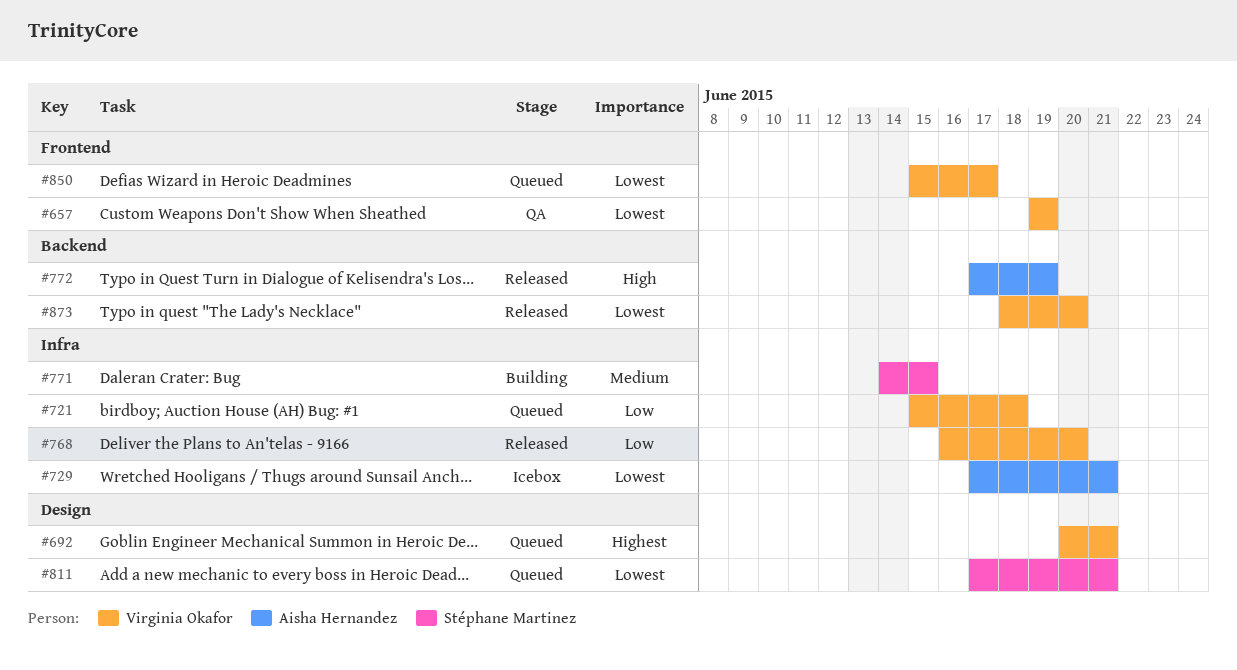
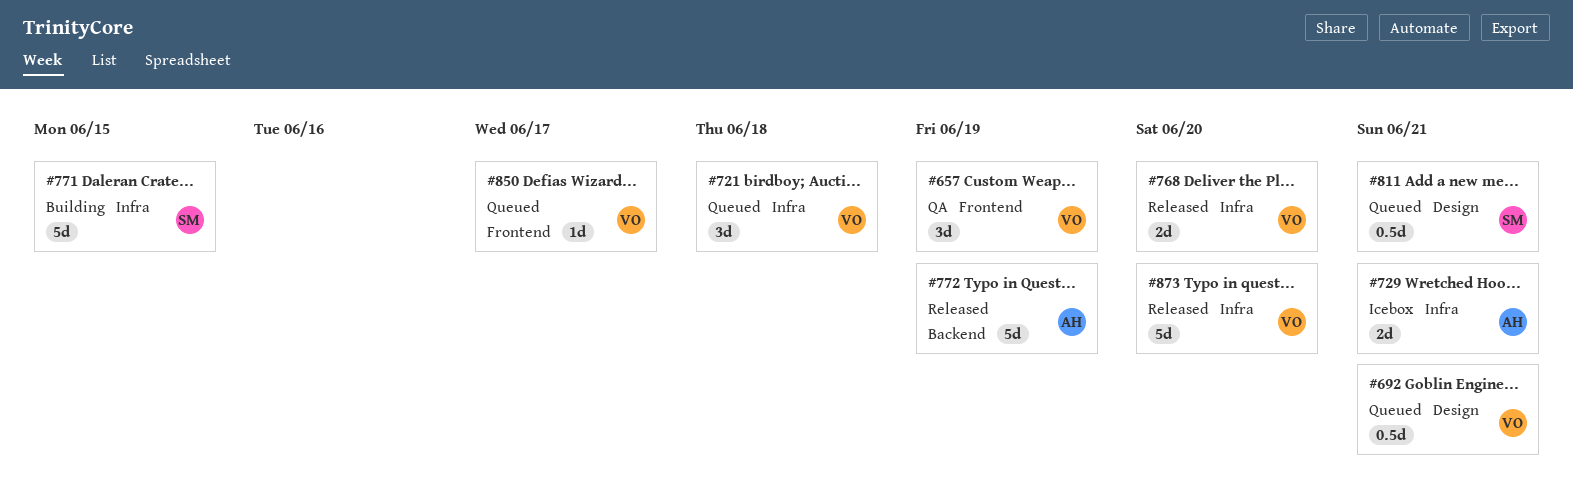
#873, label: Backend -> Infra

